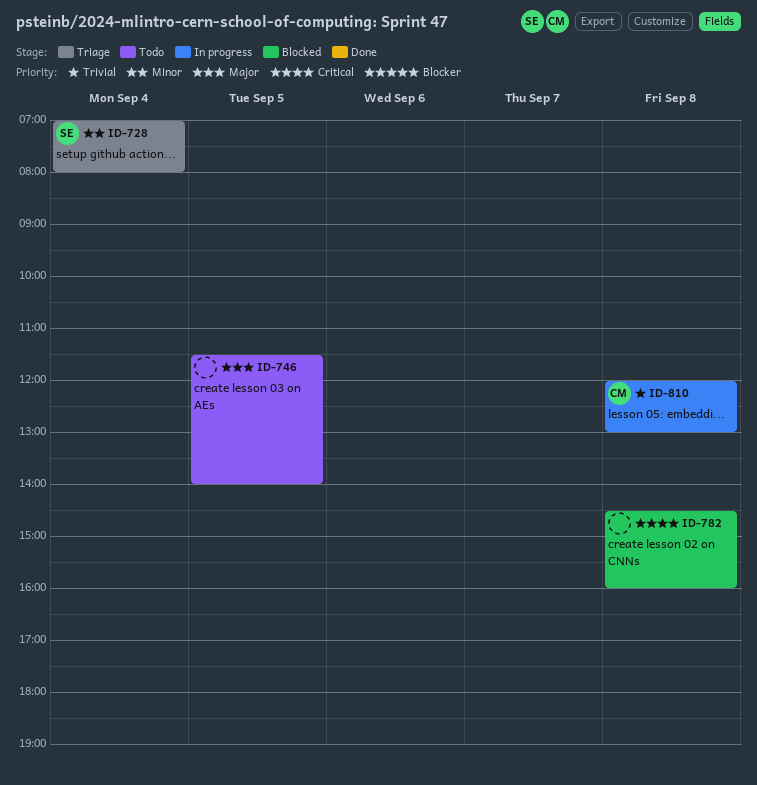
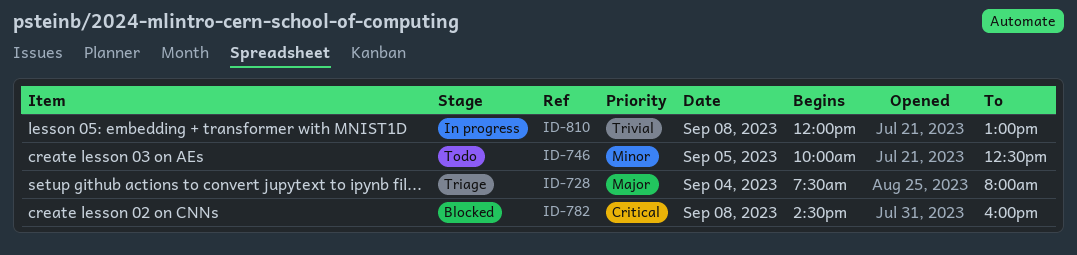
ID-728, priority: Minor -> Major
ID-728, begins: 07:00 -> 07:30
ID-746, priority: Major -> Minor
ID-746, begins: 11:30 -> 10:00
ID-746, ends: 14:00 -> 12:30

